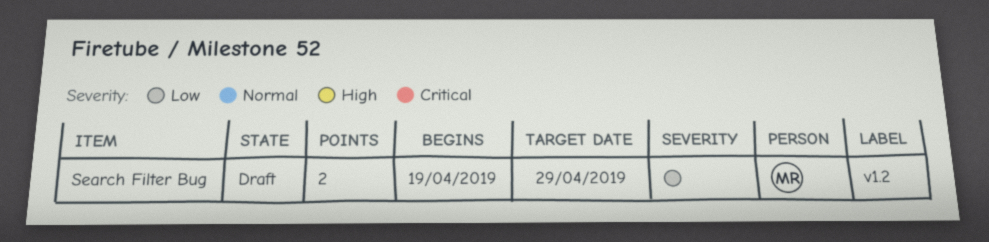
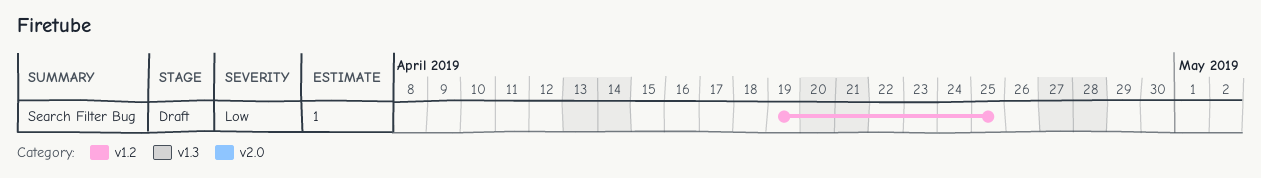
Search Filter Bug, estimate: 2 -> 1
Search Filter Bug, due: Apr 29 -> Apr 25

